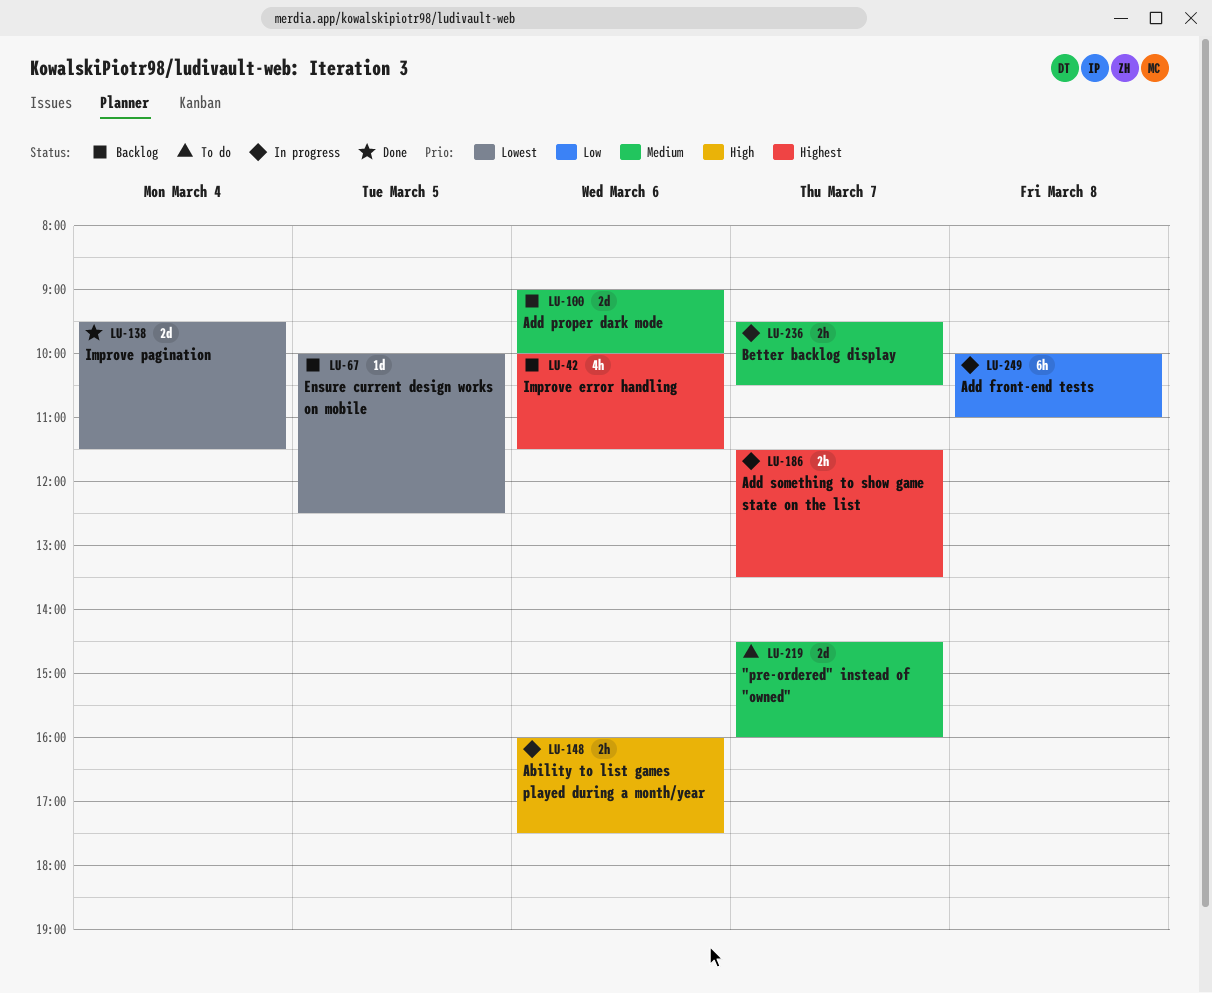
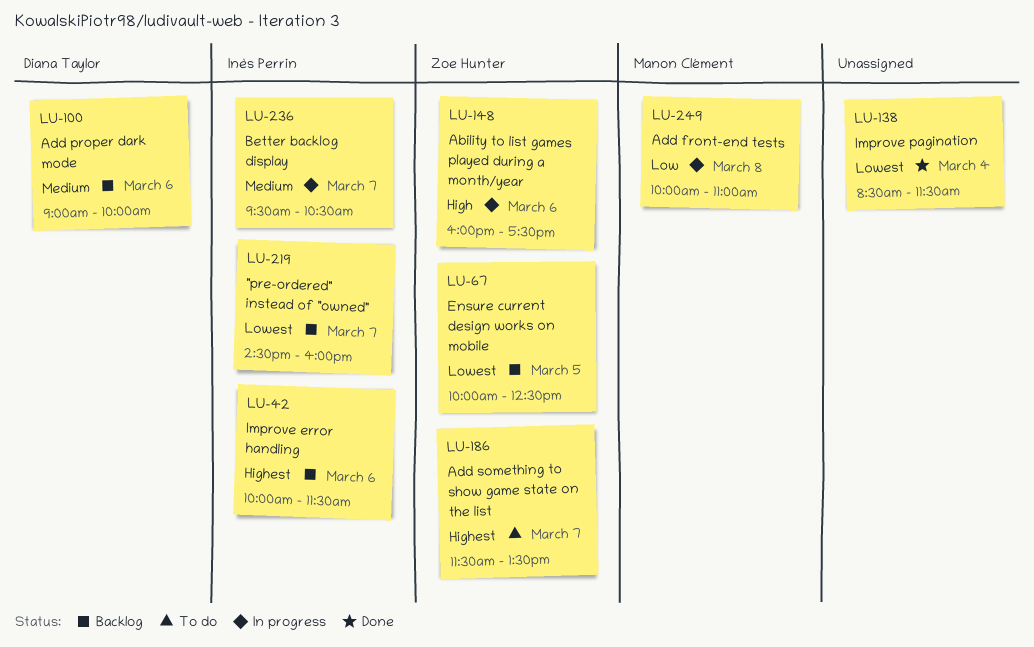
LU-138, begins: 09:30 -> 08:30
LU-186, status: In progress -> To do
LU-219, status: To do -> Backlog
LU-219, priority: Medium -> Lowest

